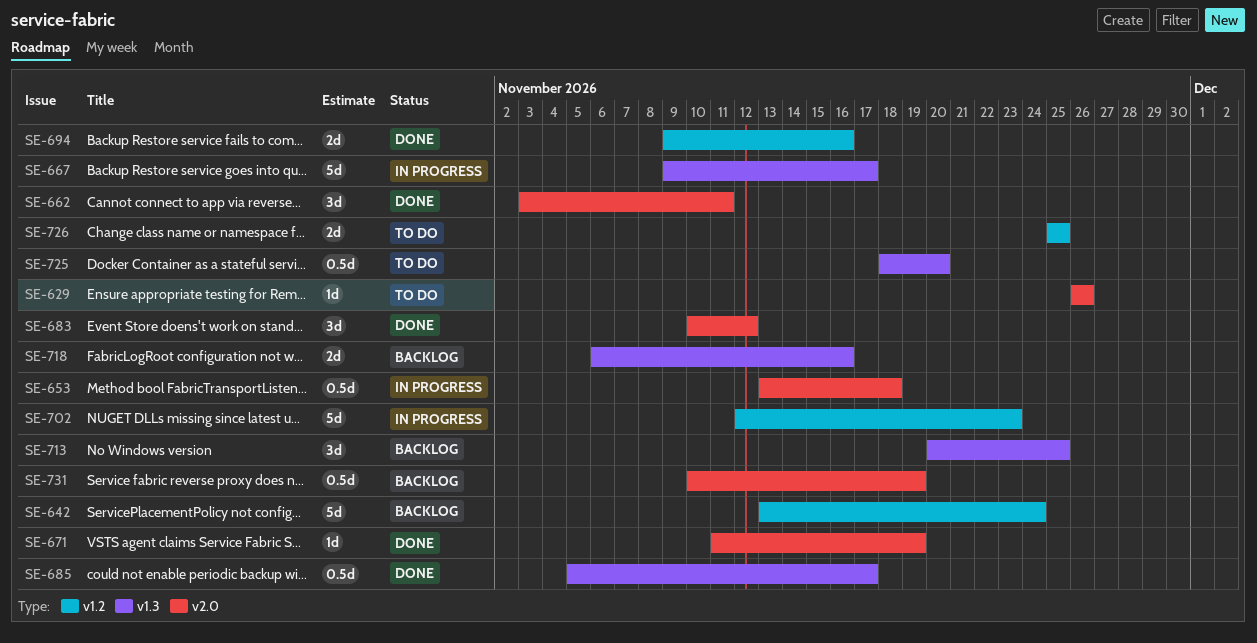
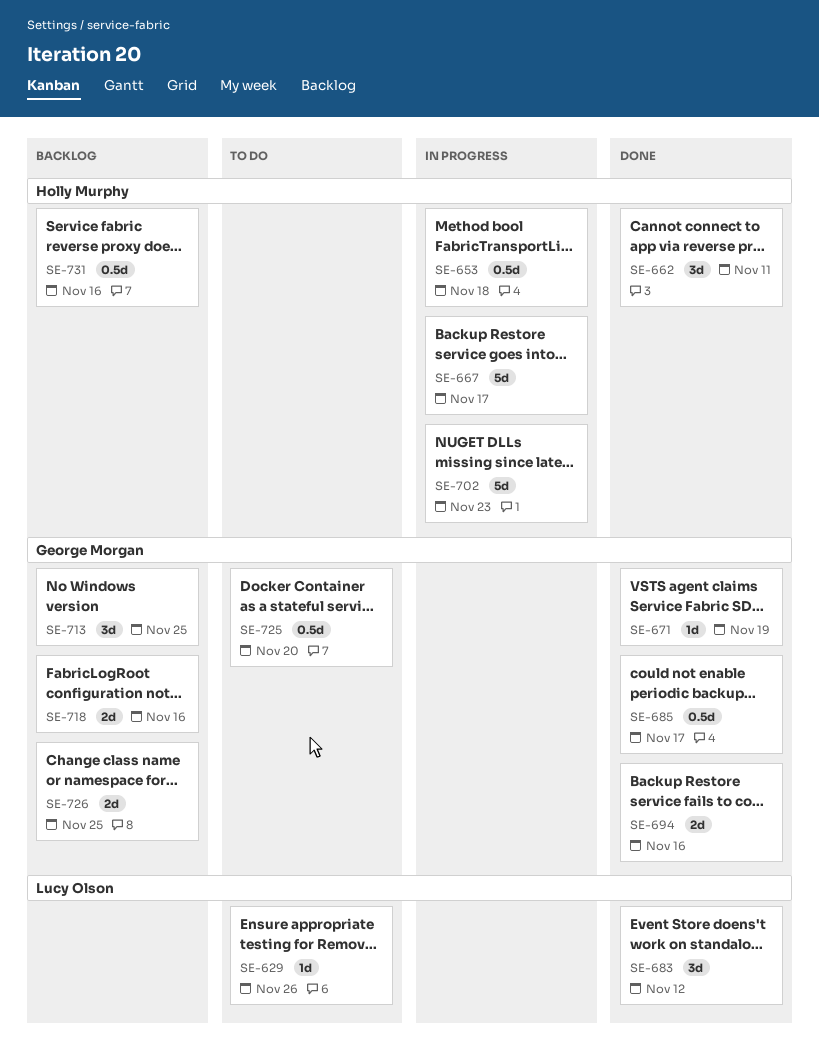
SE-642: present -> none
SE-726, status: To do -> Backlog
SE-731, due: Nov 19 -> Nov 16

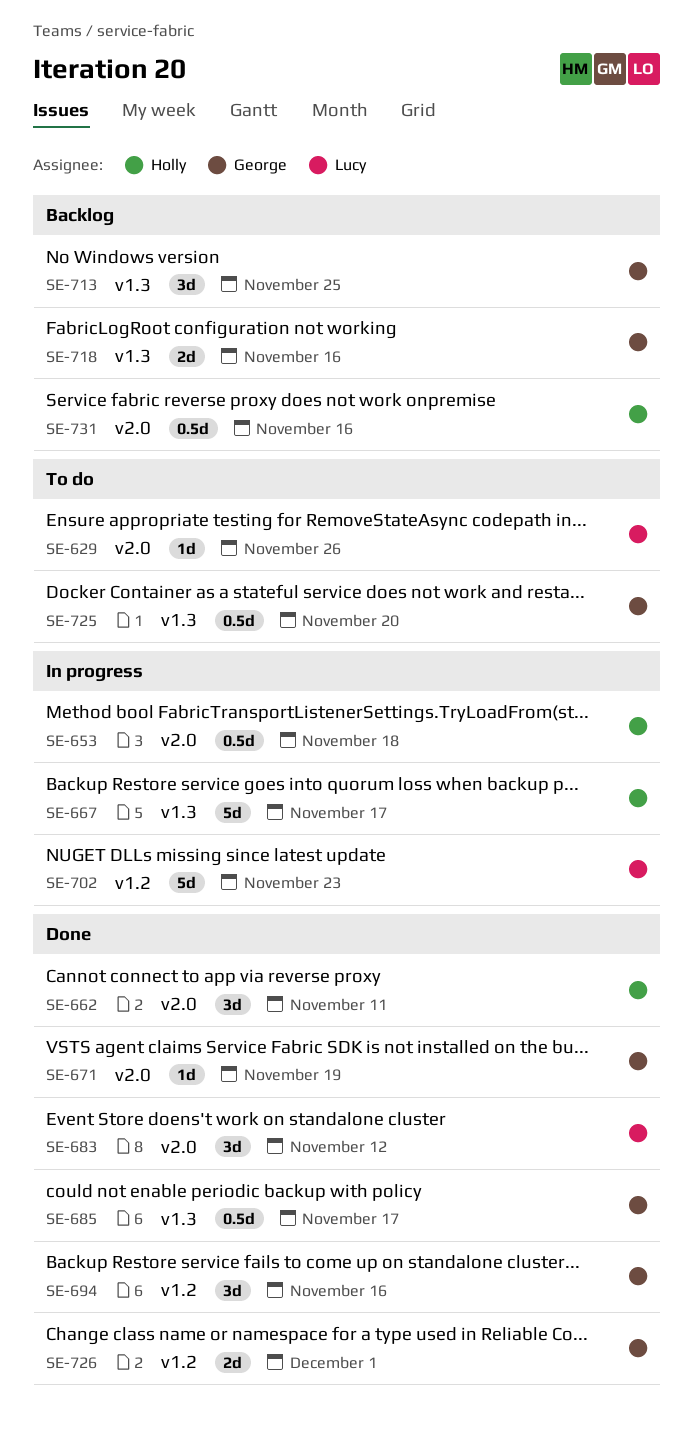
SE-694, estimate: 2d -> 3d
SE-702, owner: Holly Murphy -> Lucy Olson
SE-726, status: Backlog -> Done
SE-726, due: Nov 25 -> Dec 1

